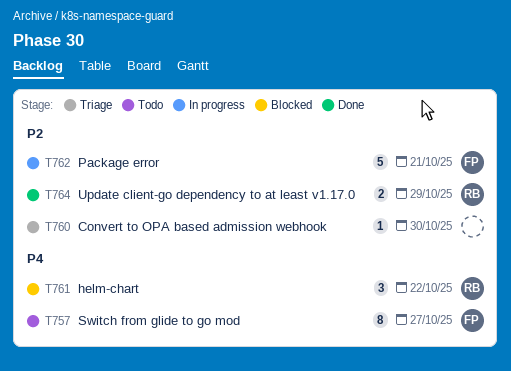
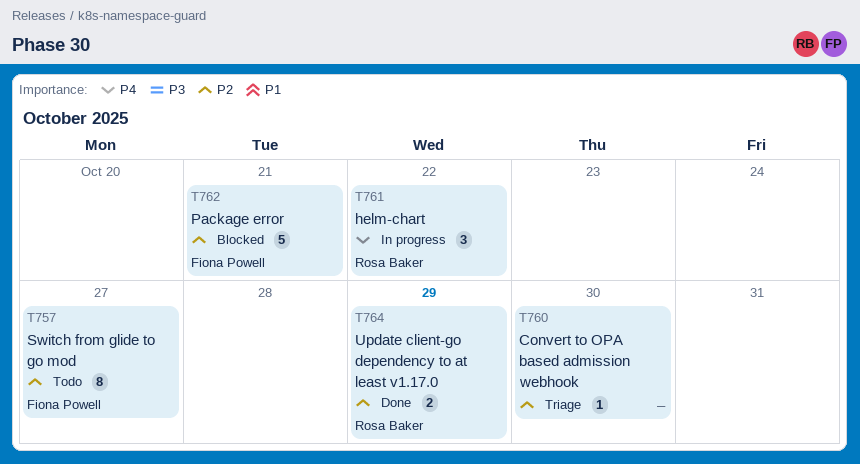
T757, priority: P4 -> P2
T761, status: Blocked -> In progress
T762, status: In progress -> Blocked

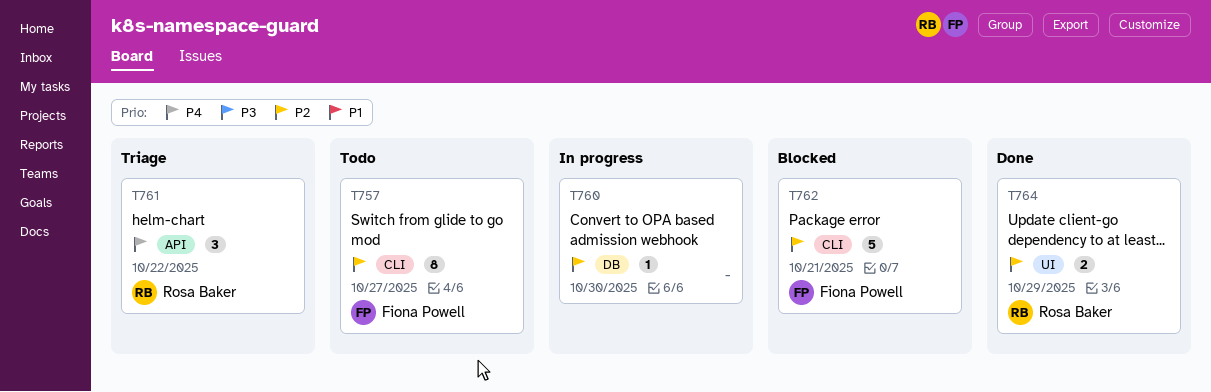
T760, status: Triage -> In progress
T761, status: In progress -> Triage

